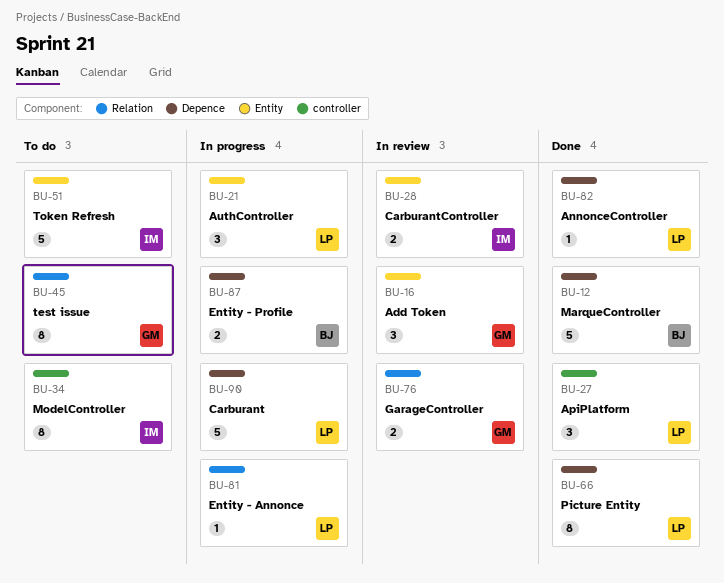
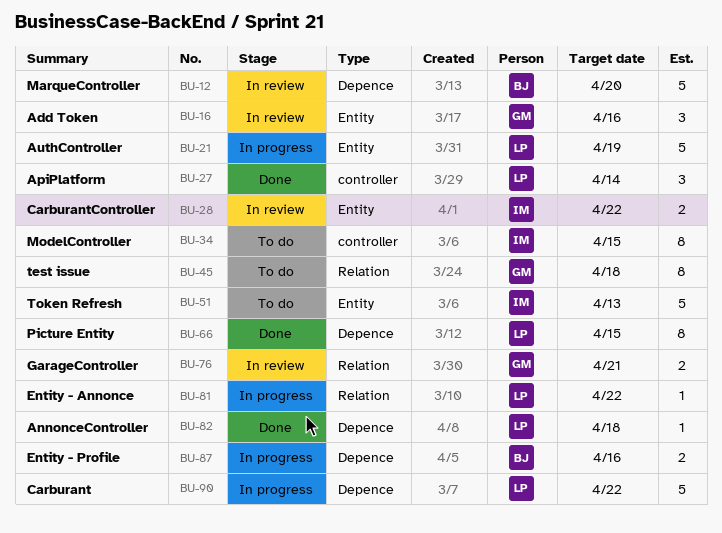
BU-12, status: Done -> In review
BU-21, estimate: 3 -> 5

